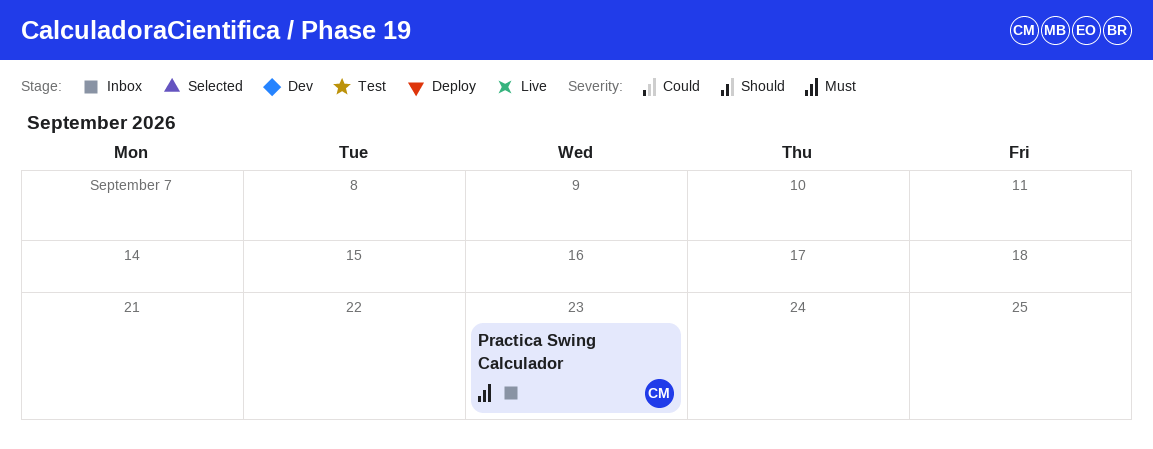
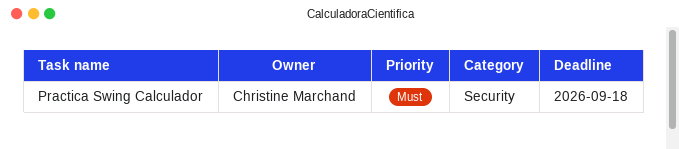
Practica Swing Calculador, due: Sep 23 -> Sep 18

